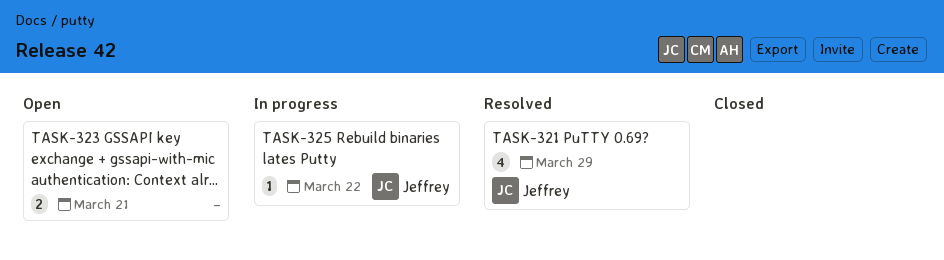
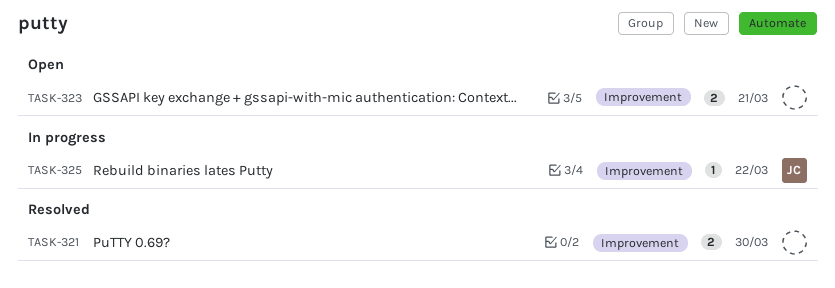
TASK-321, owner: Jeffrey -> none
TASK-321, estimate: 4 -> 2
TASK-321, due: Mar 29 -> Mar 30

